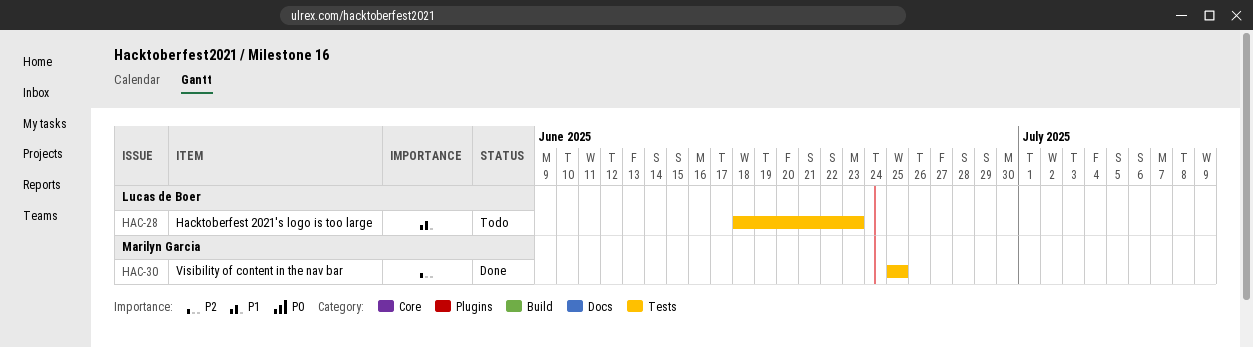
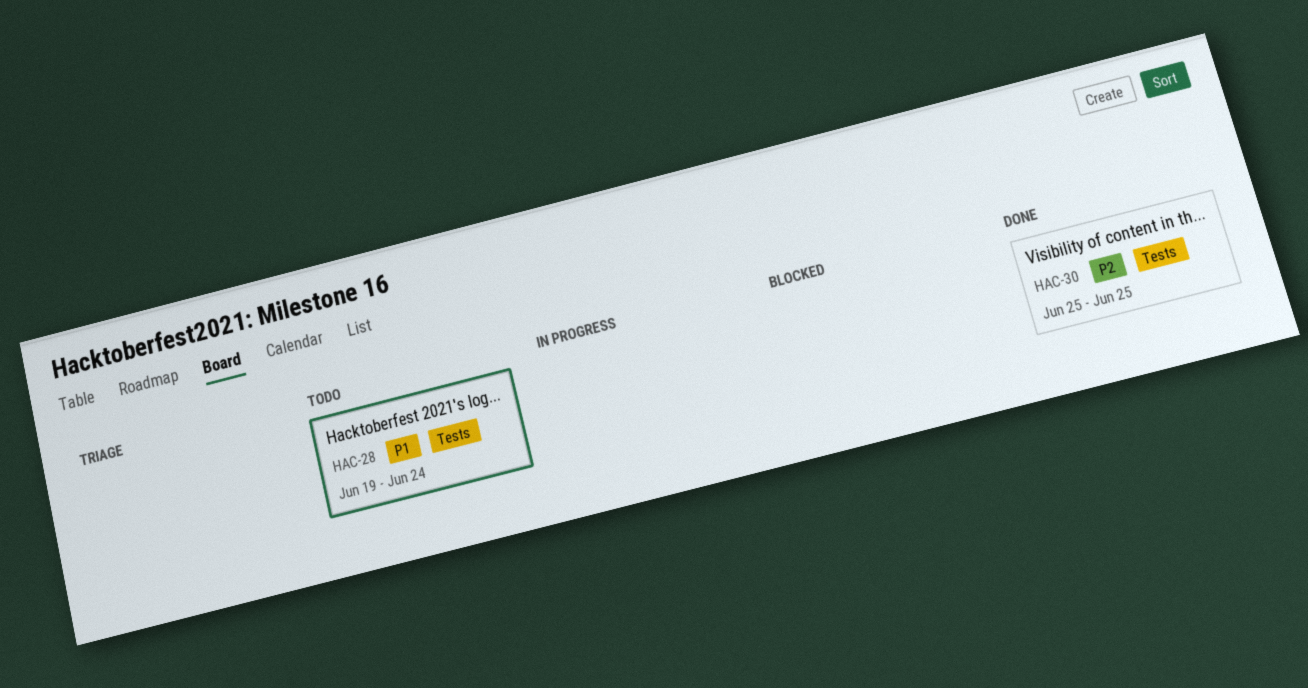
HAC-28, start: Jun 18 -> Jun 19
HAC-28, due: Jun 23 -> Jun 24

